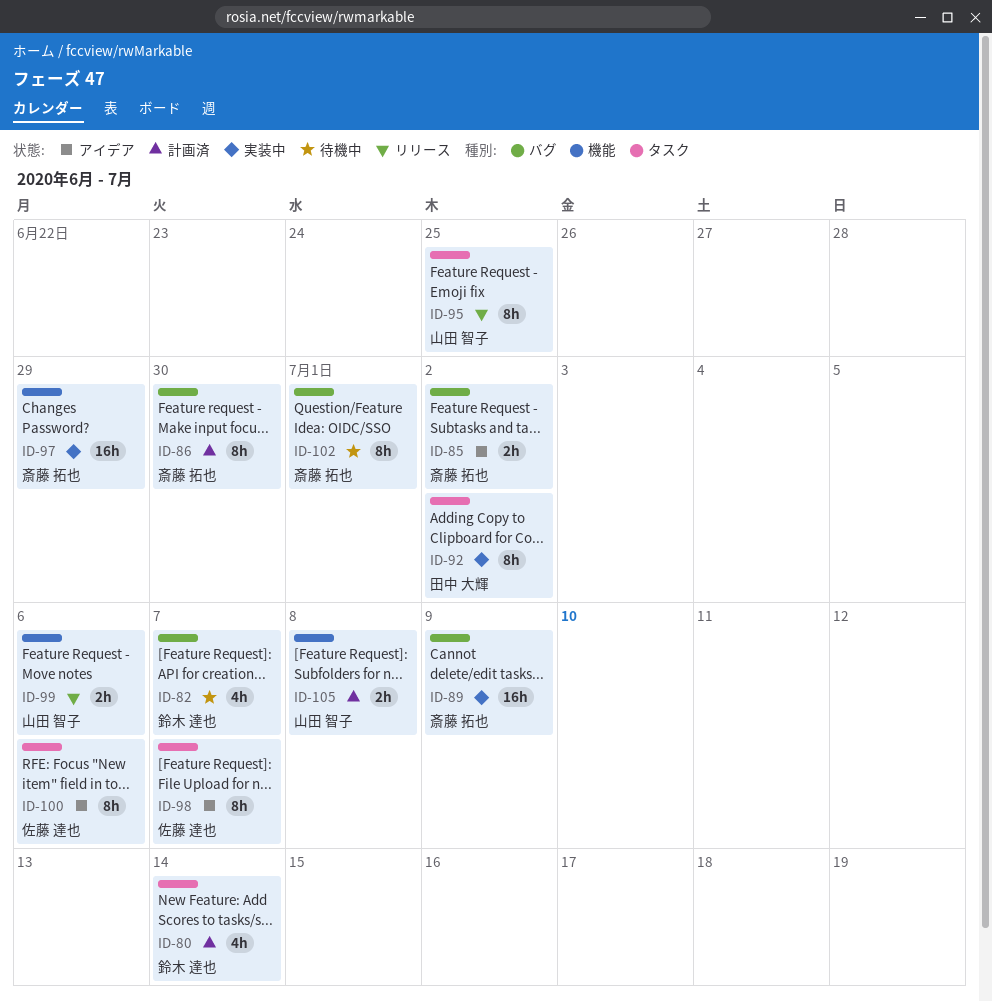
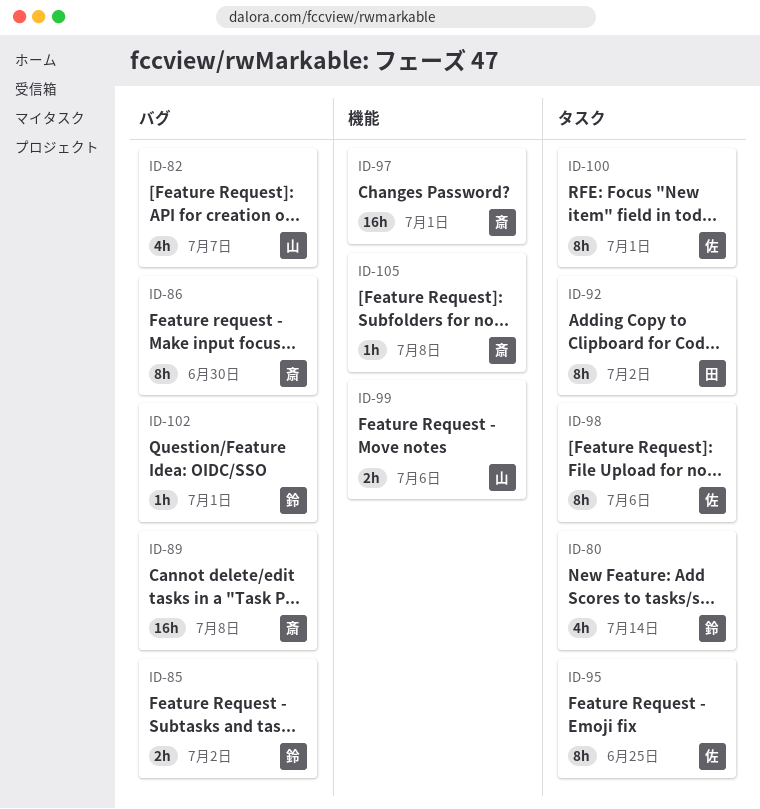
ID-82, owner: 鈴木 達也 -> 山田 智子
ID-85, owner: 斎藤 拓也 -> 鈴木 達也
ID-89, due: Jul 9 -> Jul 8
ID-95, owner: 山田 智子 -> 佐藤 達也
ID-97, due: Jun 29 -> Jul 1
ID-98, due: Jul 7 -> Jul 6
ID-100, due: Jul 6 -> Jul 1
ID-102, owner: 斎藤 拓也 -> 鈴木 達也
ID-102, estimate: 8h -> 1h
ID-105, owner: 山田 智子 -> 斎藤 拓也
ID-105, estimate: 2h -> 1h

